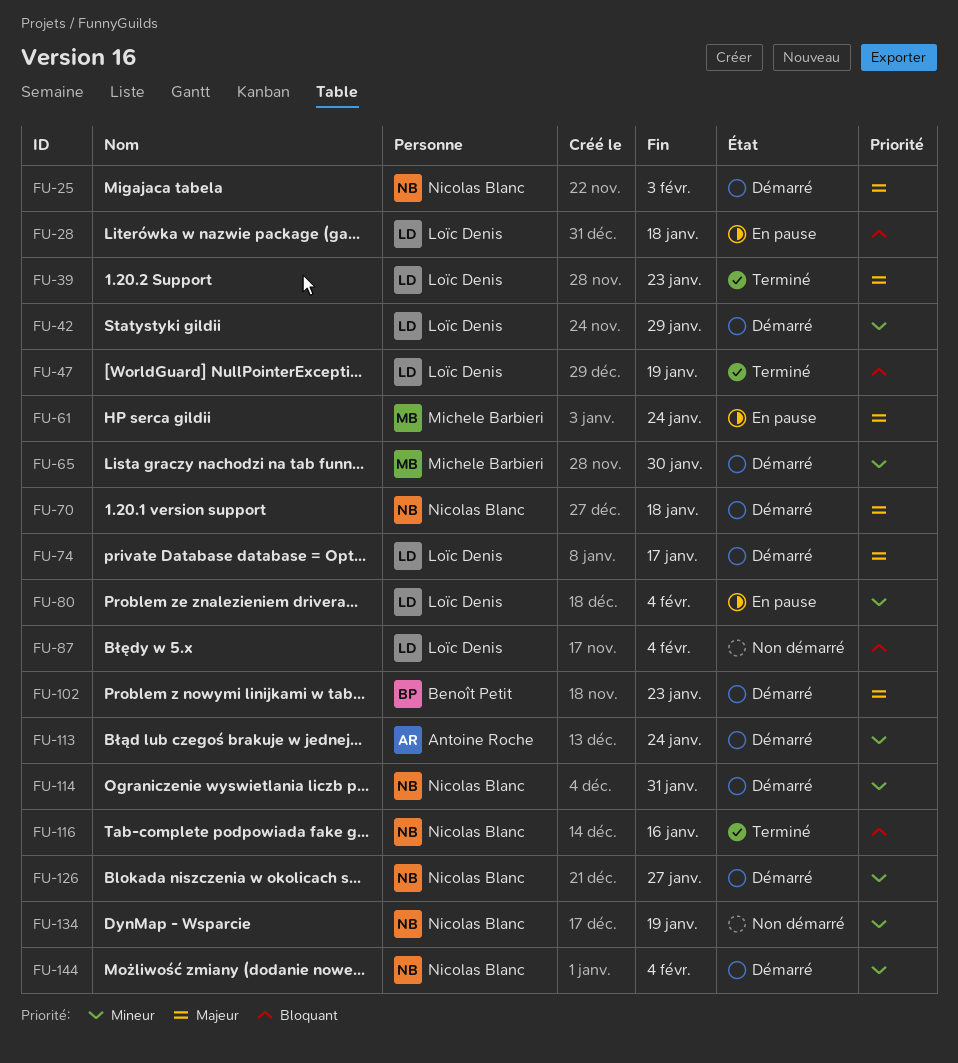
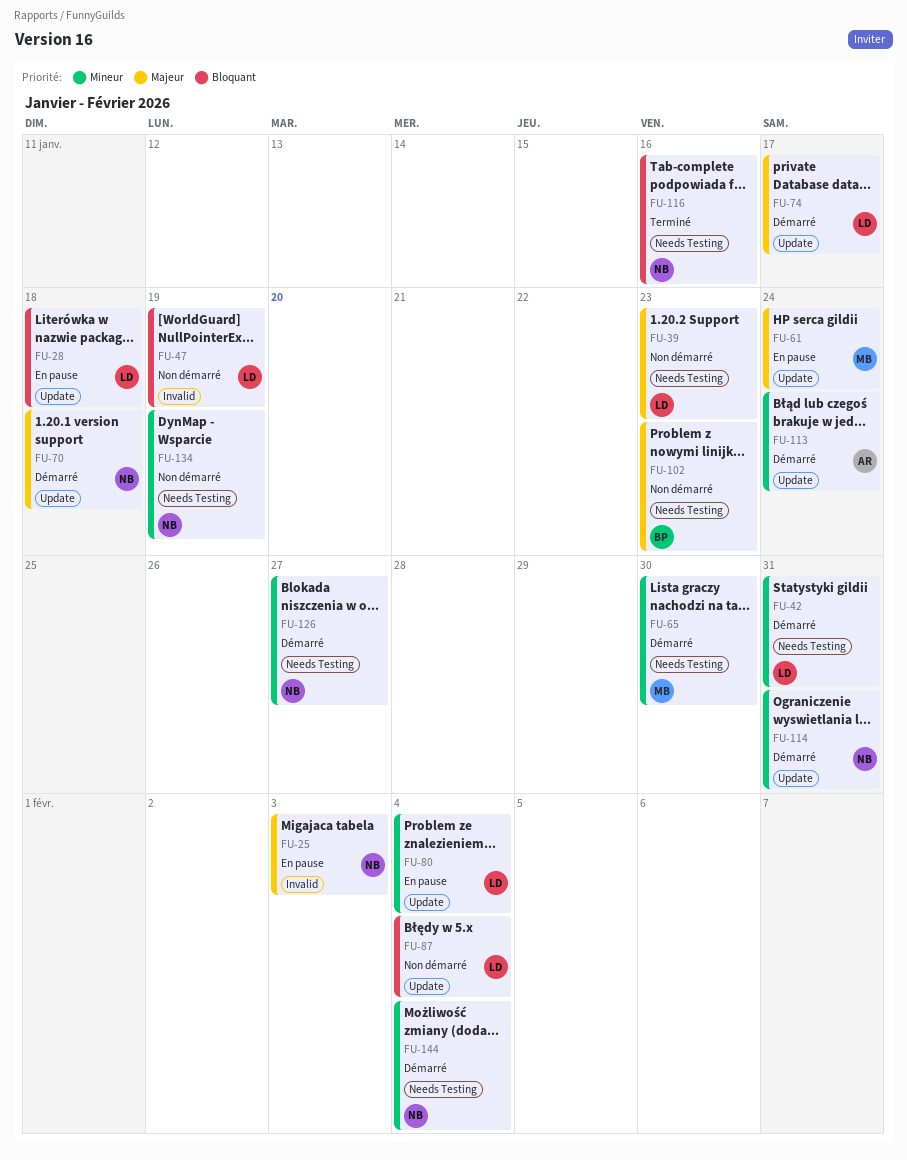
FU-25, status: Démarré -> En pause
FU-39, status: Terminé -> Non démarré
FU-42, due: Jan 29 -> Jan 31
FU-47, status: Terminé -> Non démarré
FU-102, status: Démarré -> Non démarré

